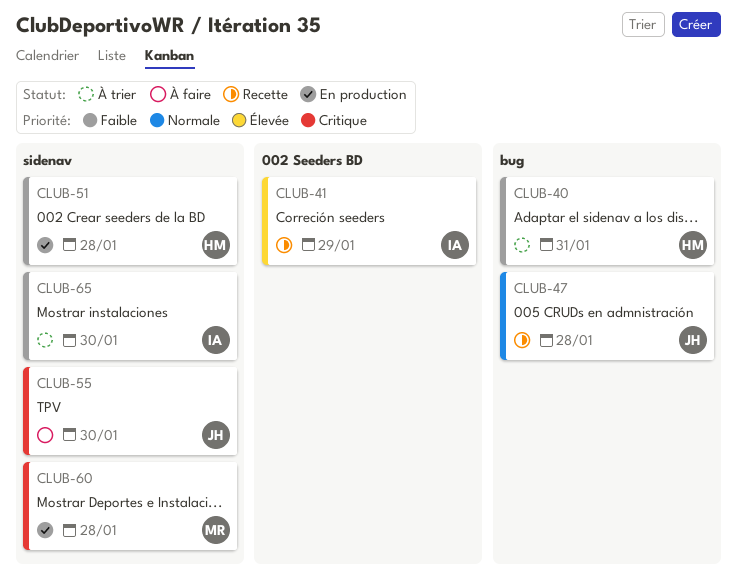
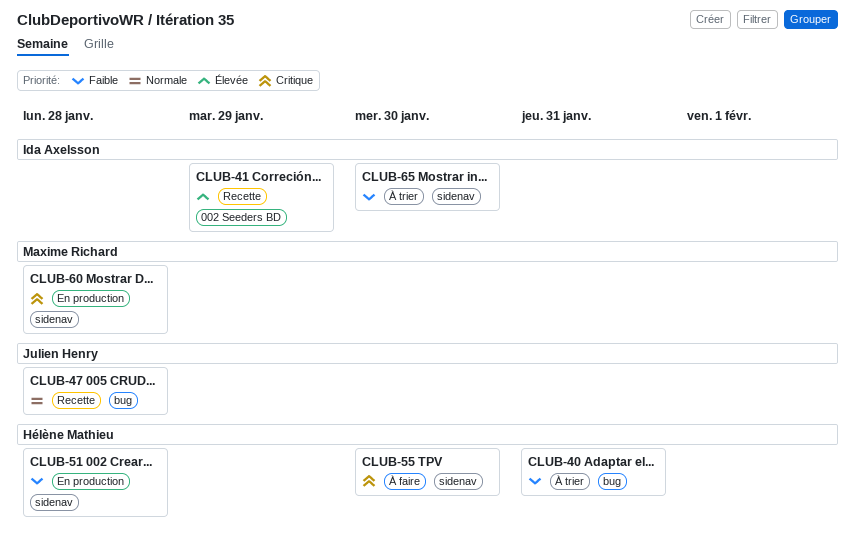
CLUB-55, owner: Julien Henry -> Hélène Mathieu

